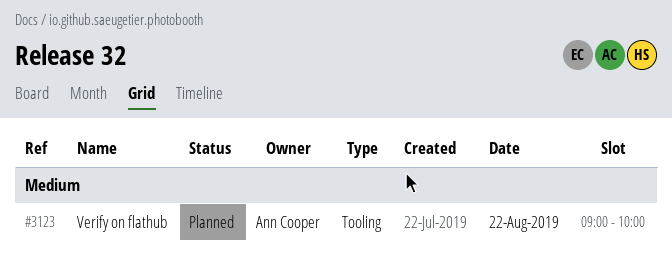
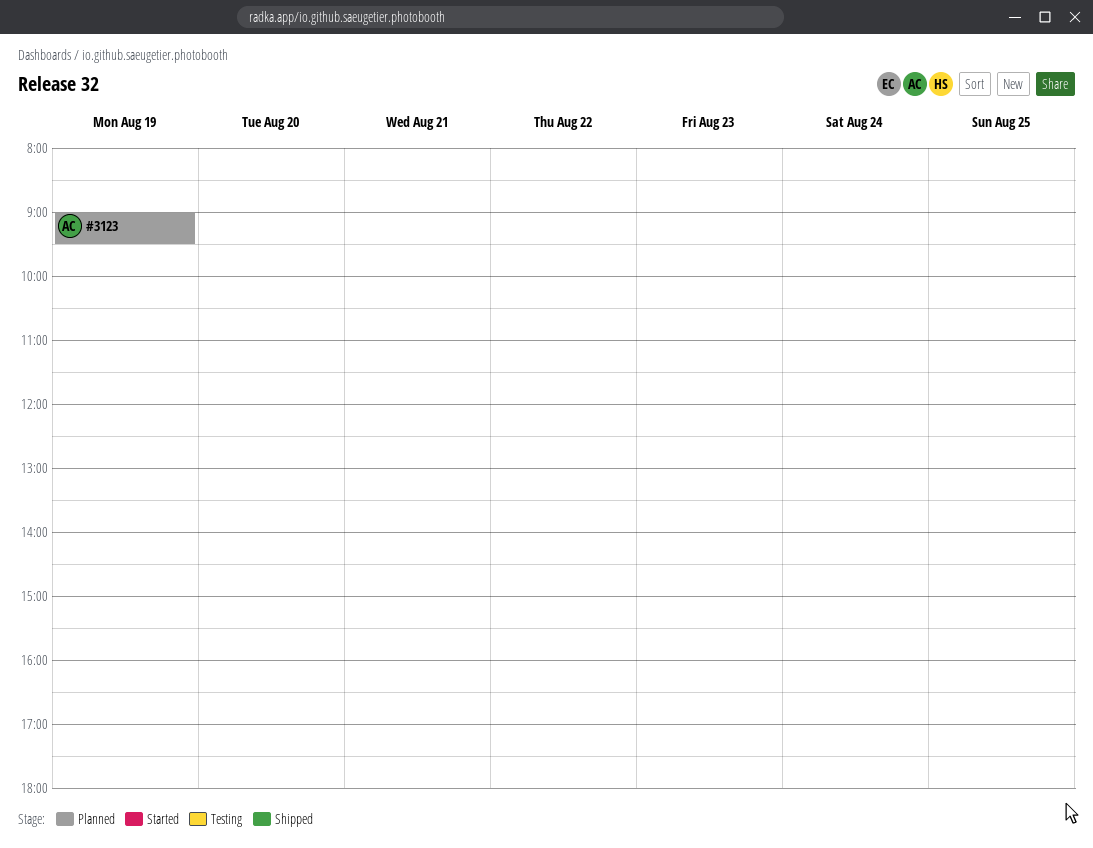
#3123, day: Aug 22 -> Aug 19
#3123, ends: 10:00 -> 09:30

